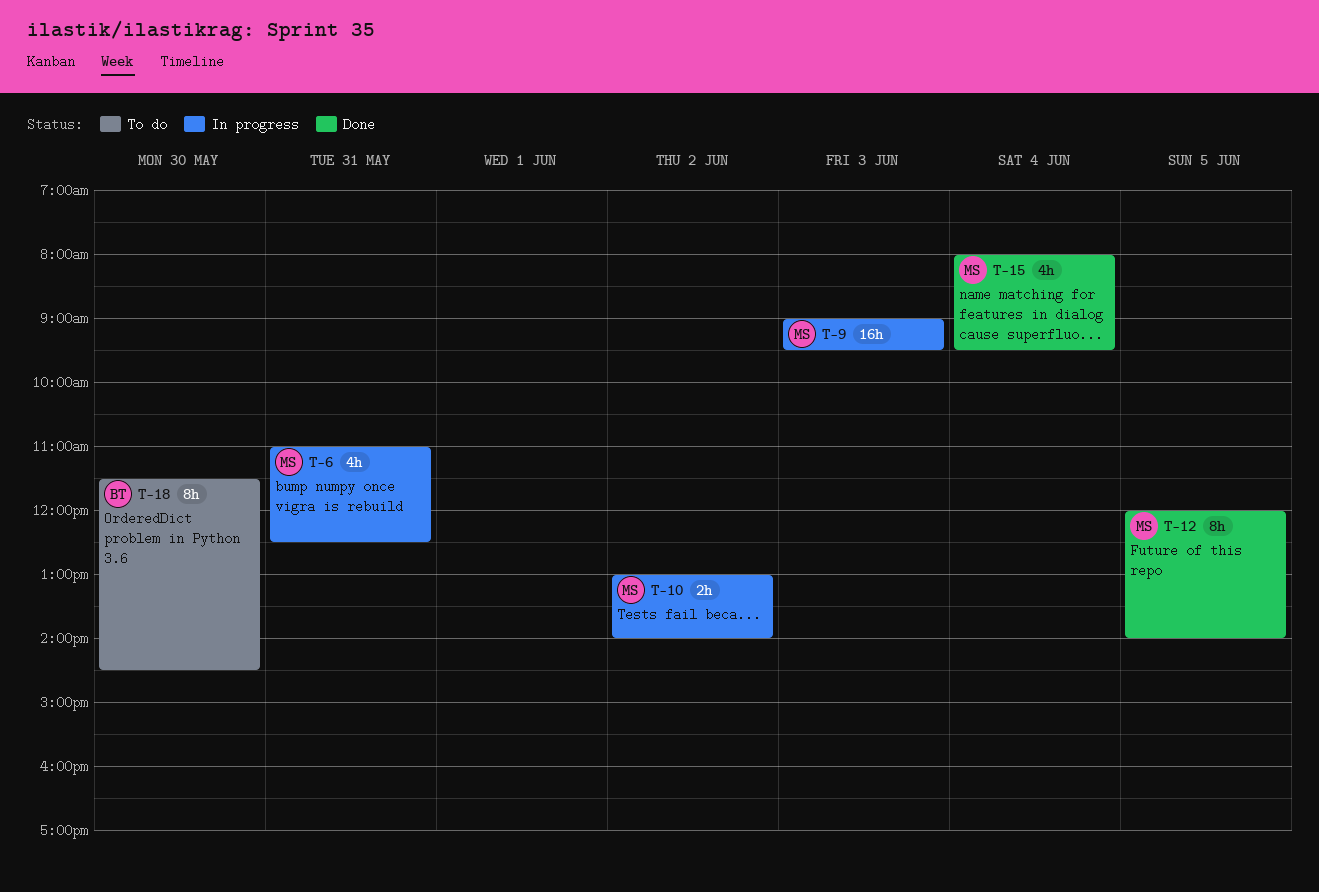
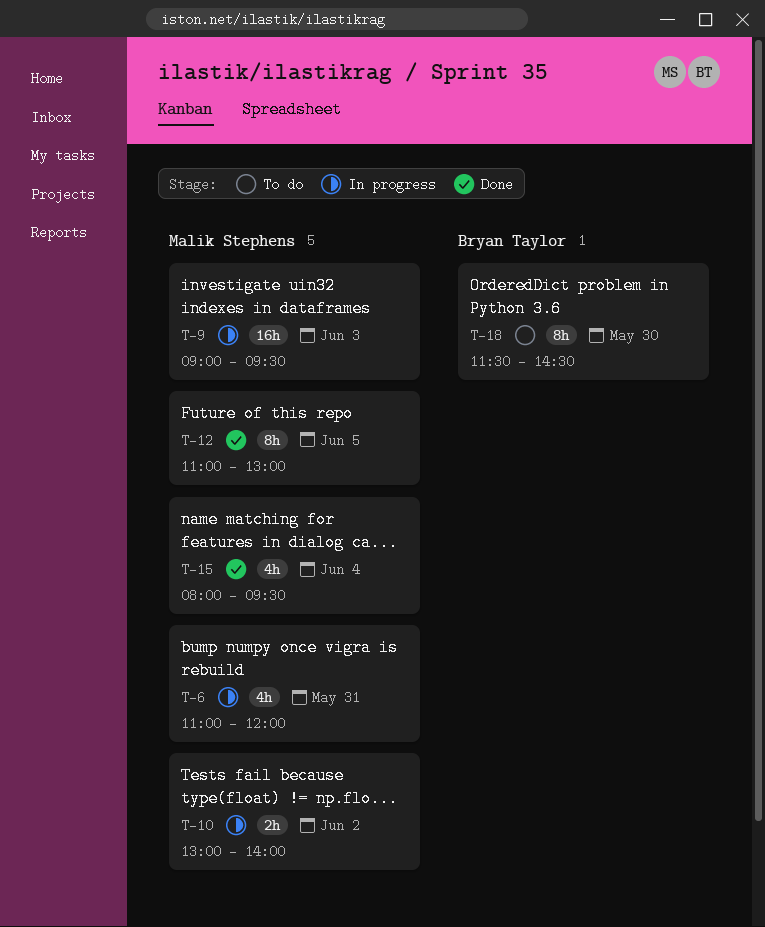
T-6, ends: 12:30 -> 12:00
T-12, begins: 12:00 -> 11:00
T-12, ends: 14:00 -> 13:00

